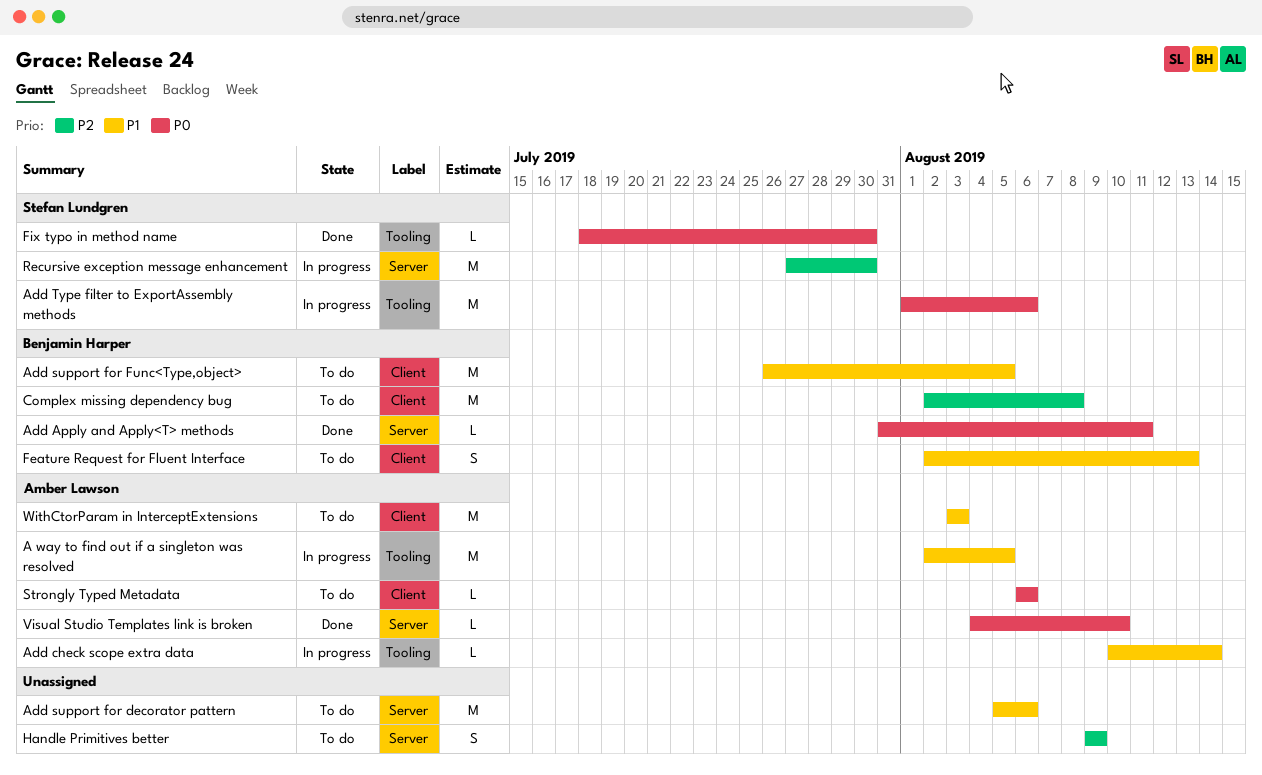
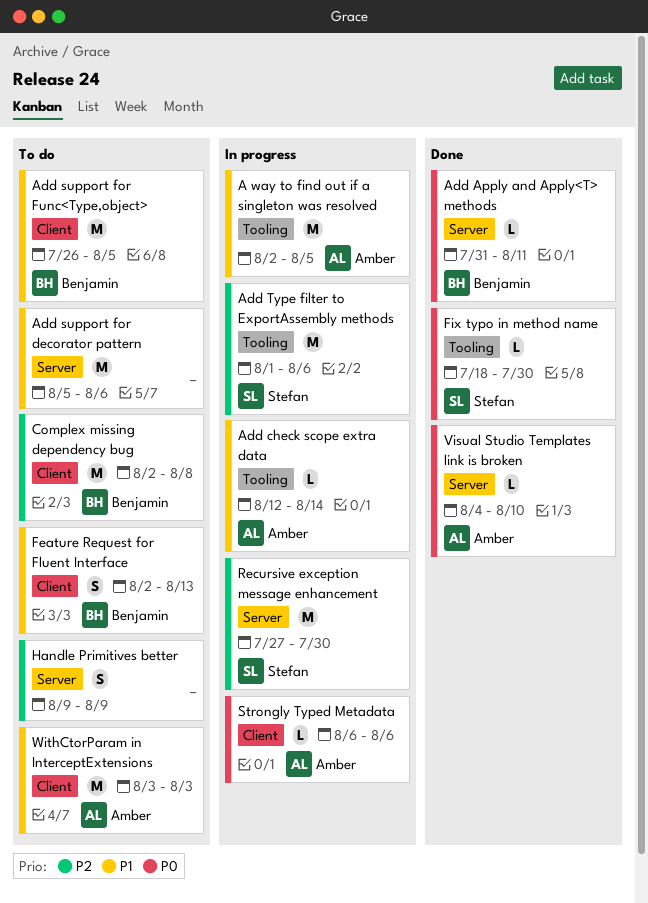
Add check scope extra data, start: Aug 10 -> Aug 12
Add Type filter to ExportAssembly methods, priority: P0 -> P2
Strongly Typed Metadata, status: To do -> In progress

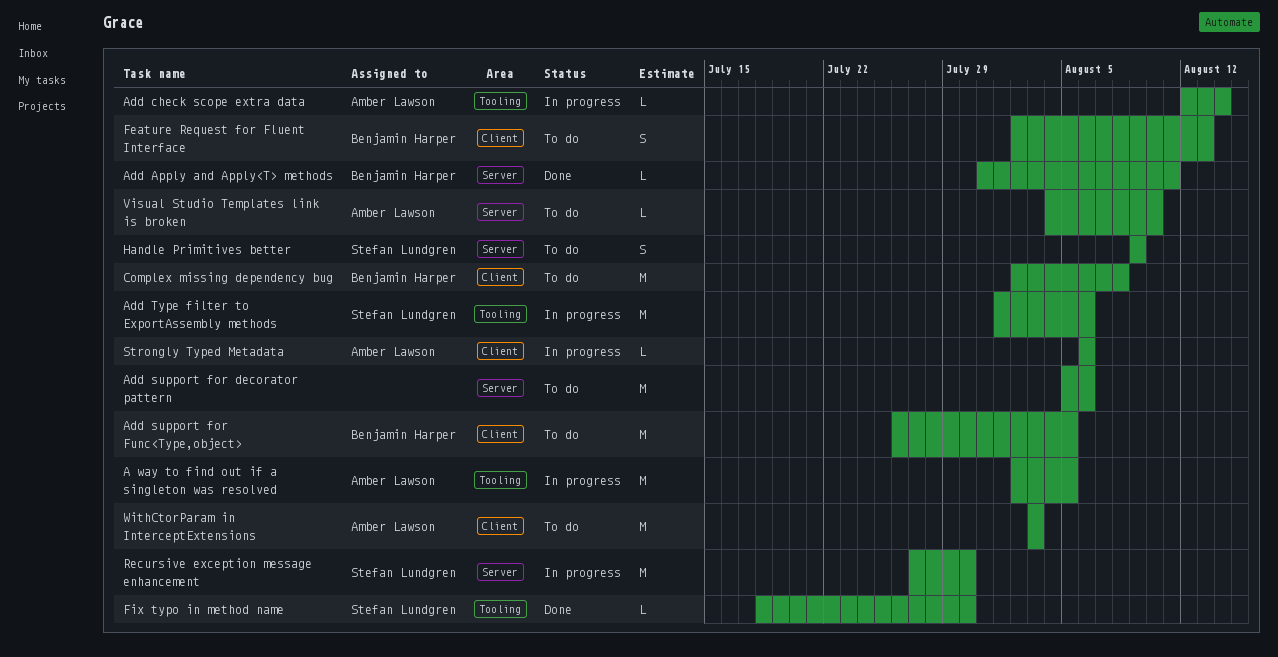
Handle Primitives better, owner: none -> Stefan Lundgren
Visual Studio Templates link is broken, status: Done -> To do

